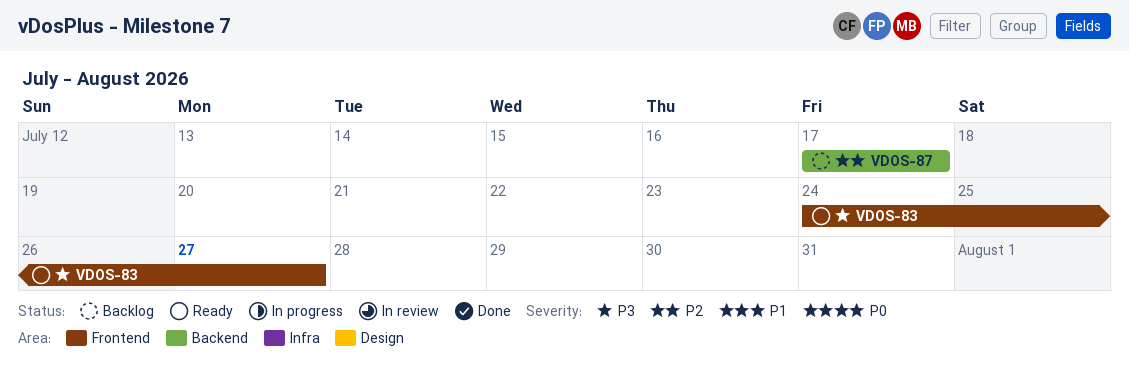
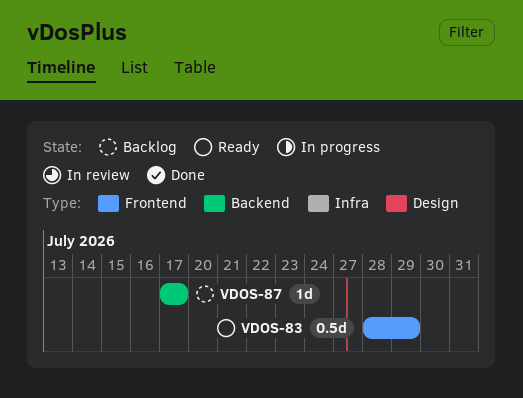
VDOS-83, start: Jul 24 -> Jul 28
VDOS-83, due: Jul 27 -> Jul 29

